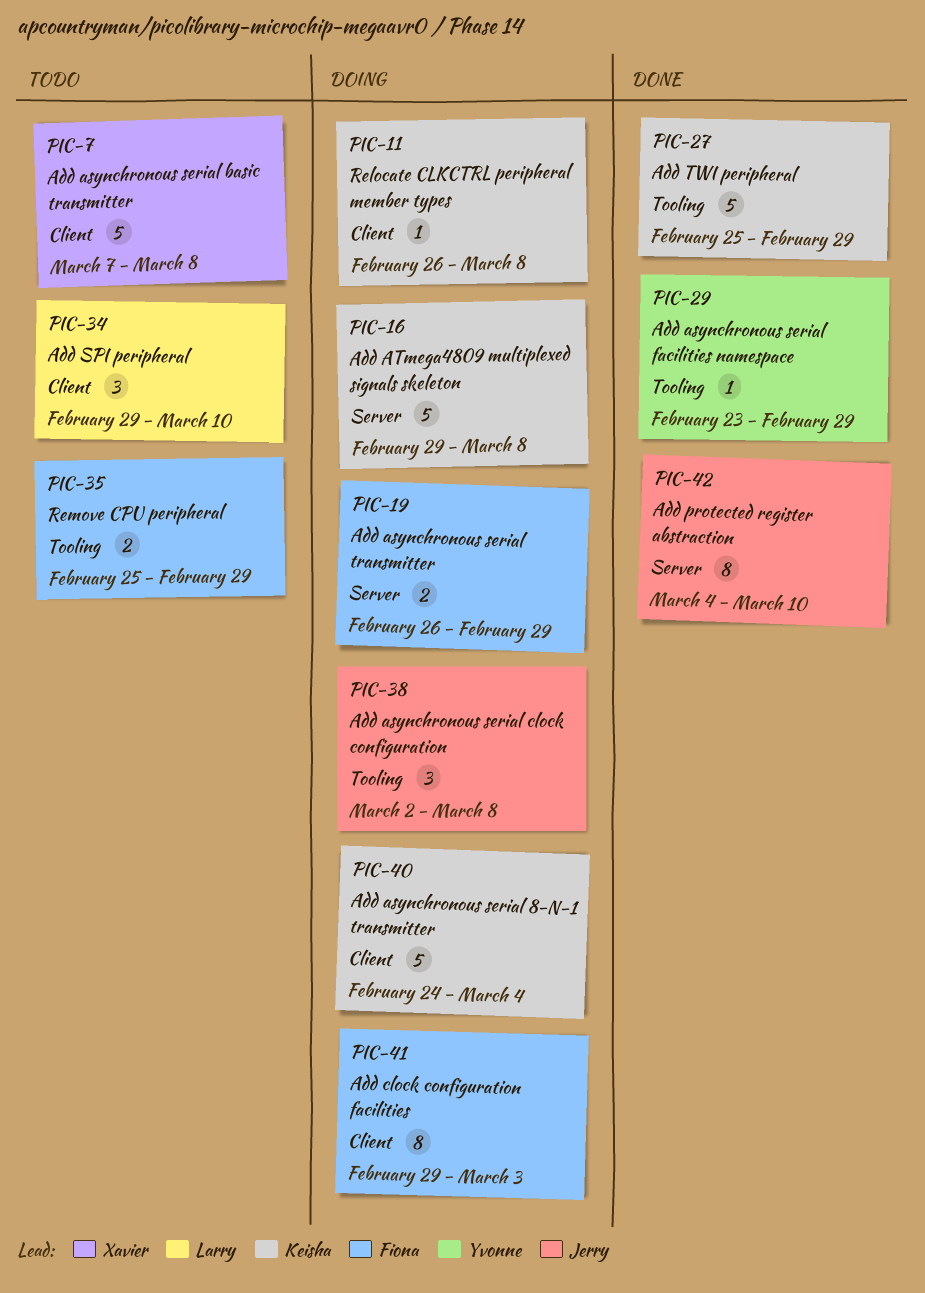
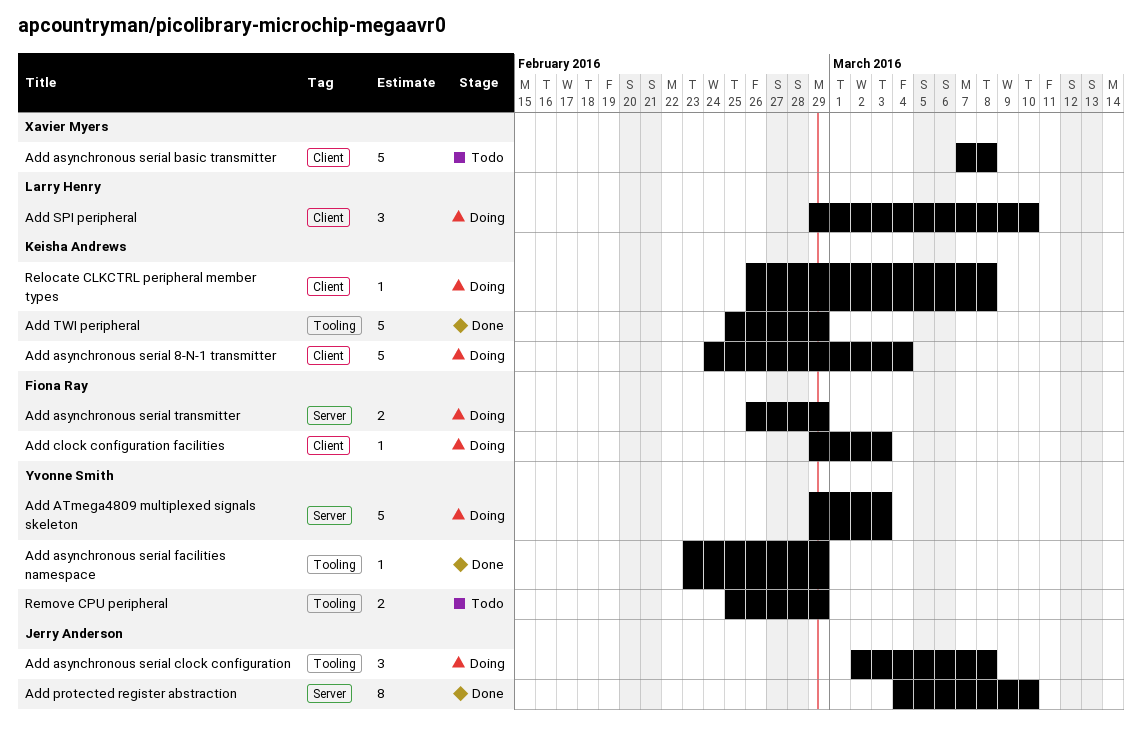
Add ATmega4809 multiplexed signals skeleton, owner: Keisha Andrews -> Yvonne Smith
Add ATmega4809 multiplexed signals skeleton, due: Mar 8 -> Mar 3
Add clock configuration facilities, estimate: 8 -> 1
Add SPI peripheral, status: Todo -> Doing
Remove CPU peripheral, owner: Fiona Ray -> Yvonne Smith

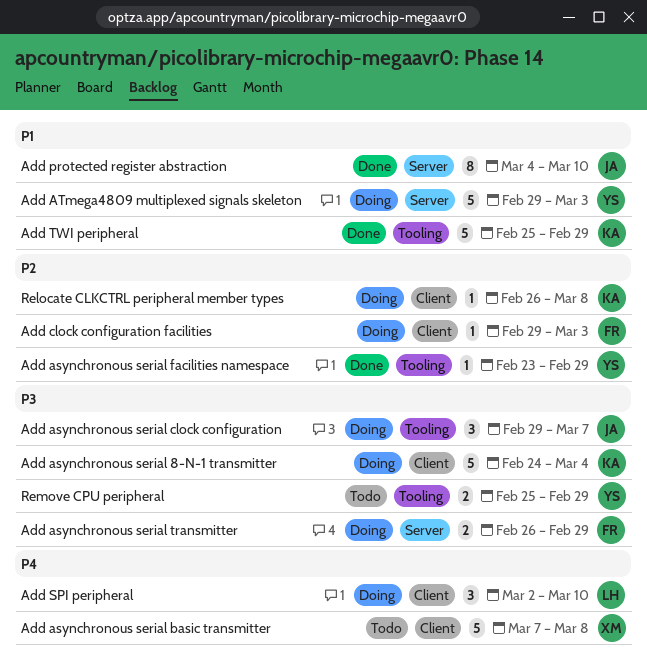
Add asynchronous serial clock configuration, start: Mar 2 -> Feb 29
Add asynchronous serial clock configuration, due: Mar 8 -> Mar 7
Add SPI peripheral, start: Feb 29 -> Mar 2

